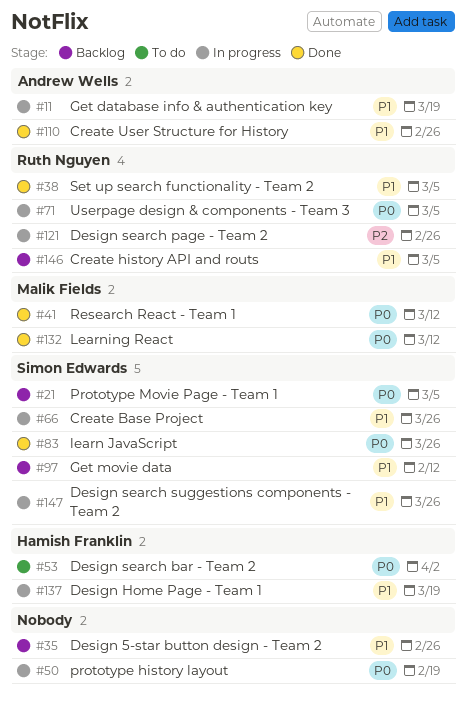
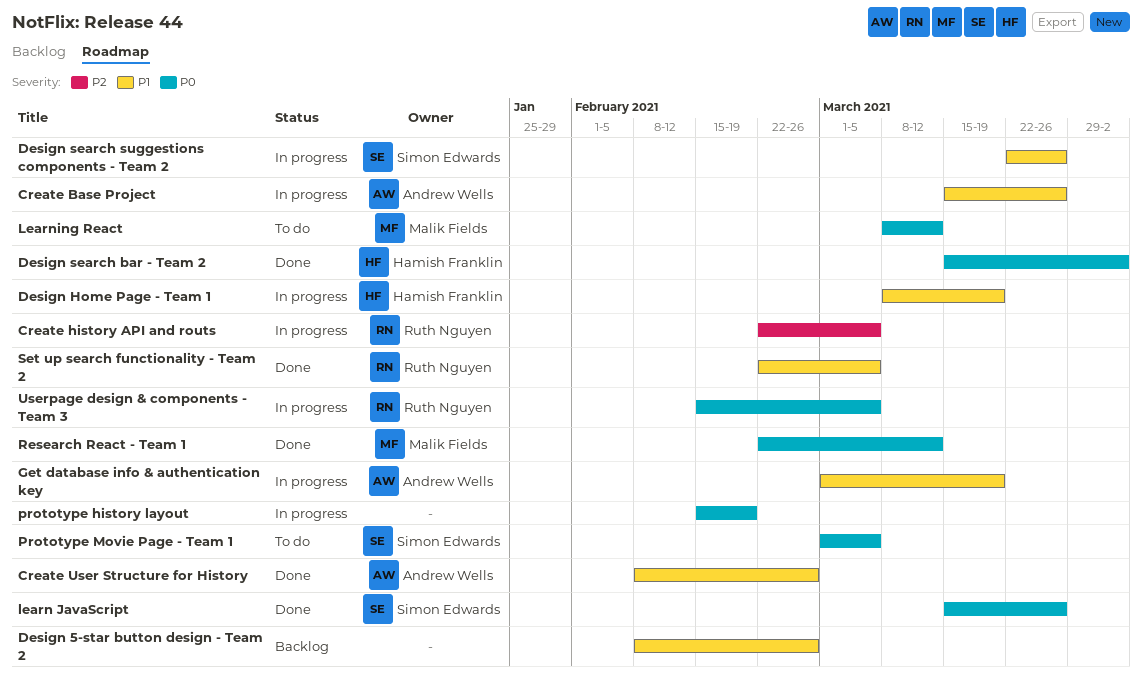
Create Base Project, owner: Simon Edwards -> Andrew Wells
Create history API and routs, status: Backlog -> In progress
Create history API and routs, priority: P1 -> P2
Design search bar - Team 2, status: To do -> Done
Design search page - Team 2: present -> none
Get movie data: present -> none
Learning React, status: Done -> To do
Prototype Movie Page - Team 1, status: Backlog -> To do

